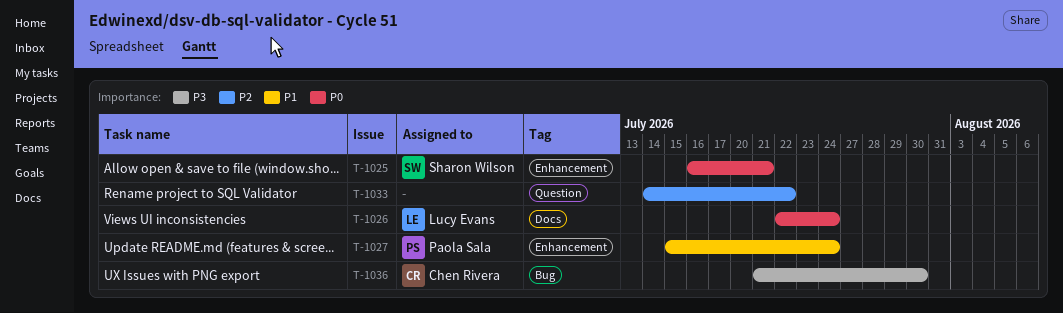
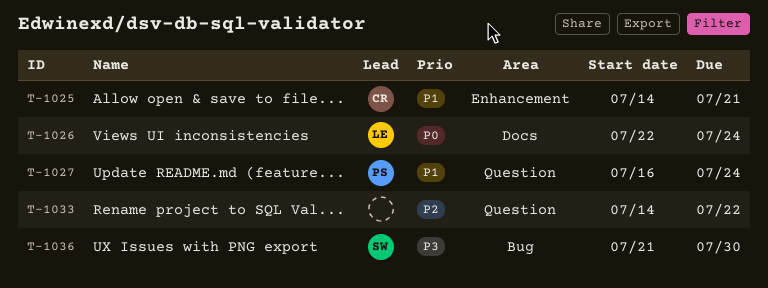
T-1025, owner: Sharon Wilson -> Chen Rivera
T-1025, priority: P0 -> P1
T-1025, start: Jul 16 -> Jul 14
T-1027, label: Enhancement -> Question
T-1027, start: Jul 15 -> Jul 16
T-1036, owner: Chen Rivera -> Sharon Wilson

